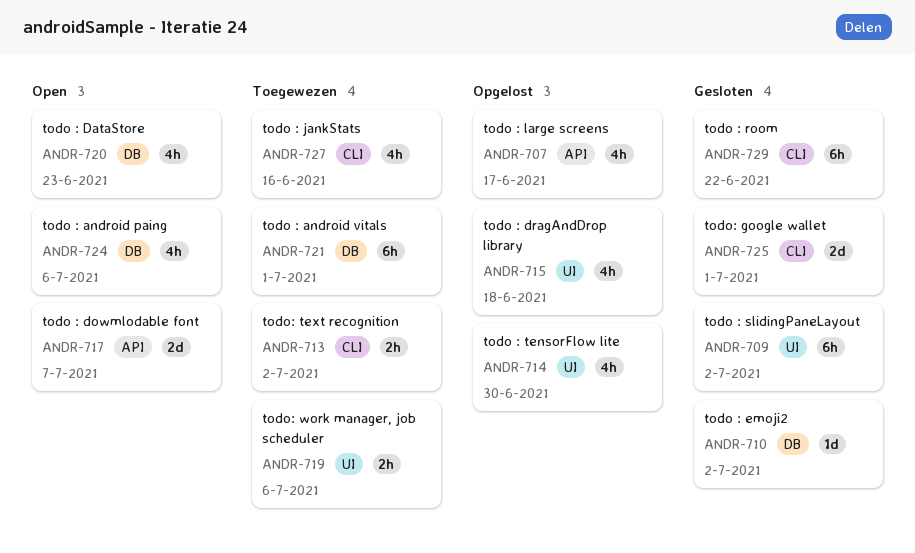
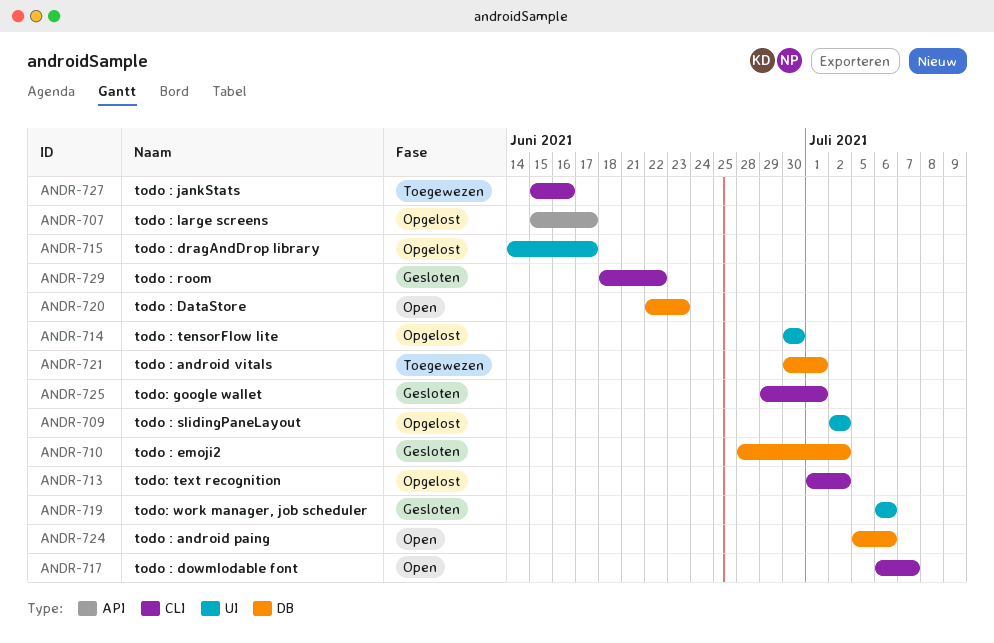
ANDR-709, status: Gesloten -> Opgelost
ANDR-713, status: Toegewezen -> Opgelost
ANDR-715, due: Jun 18 -> Jun 17
ANDR-717, label: API -> CLI
ANDR-719, status: Toegewezen -> Gesloten

